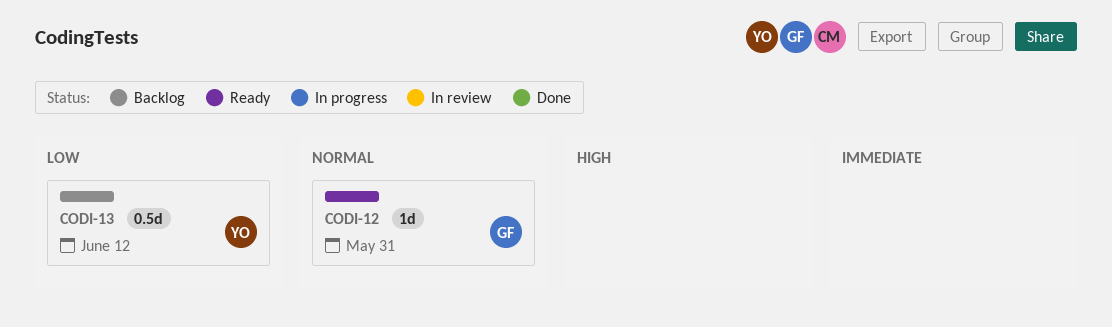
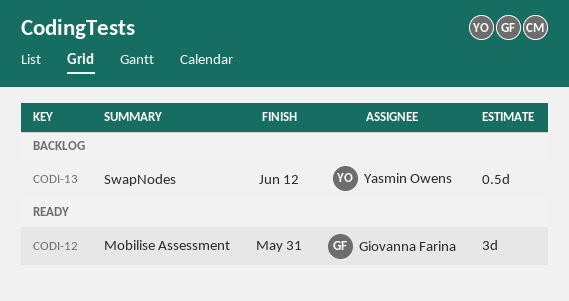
CODI-12, estimate: 1d -> 3d

